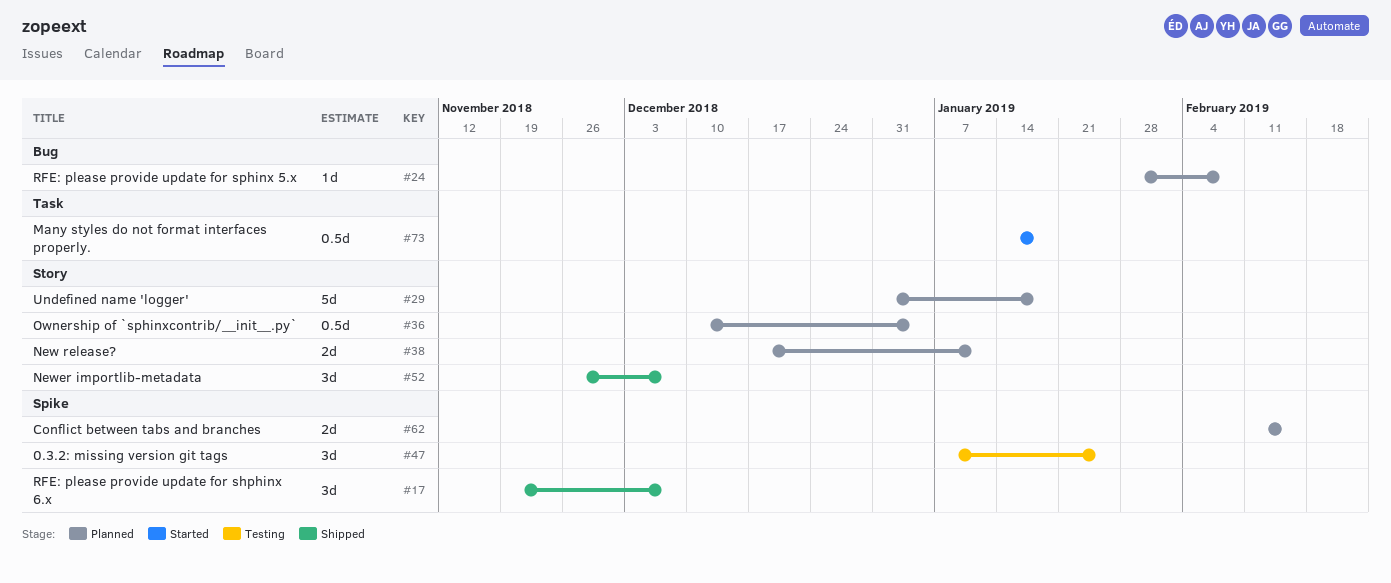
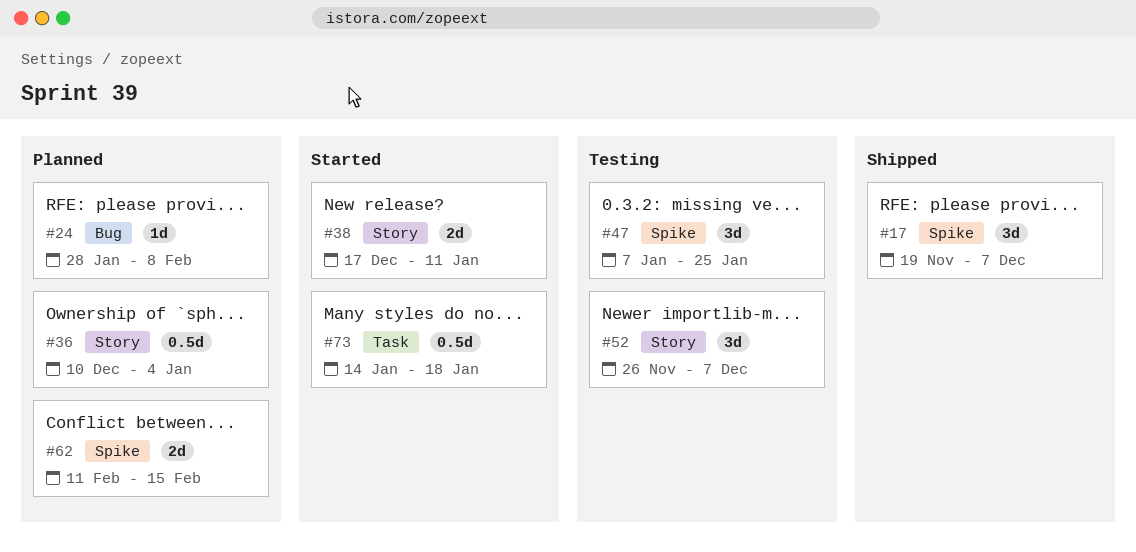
#29: present -> none
#38, status: Planned -> Started
#52, status: Shipped -> Testing

